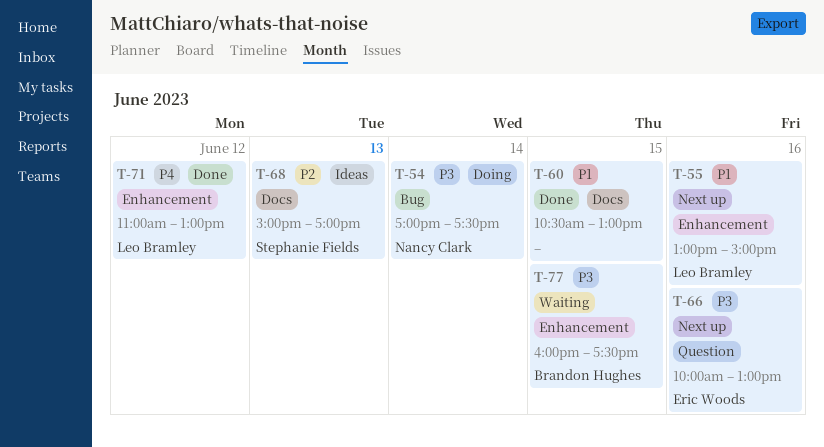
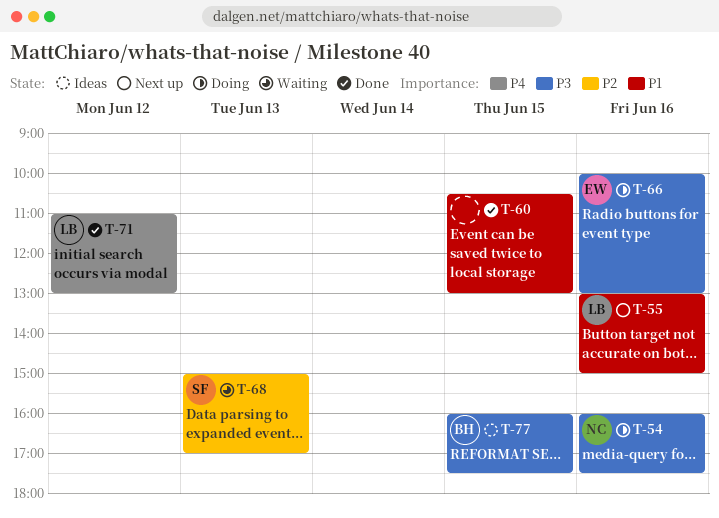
T-54, day: Jun 14 -> Jun 16
T-54, begins: 17:00 -> 16:00
T-66, status: Next up -> Doing
T-68, status: Ideas -> Waiting
T-77, status: Waiting -> Ideas

